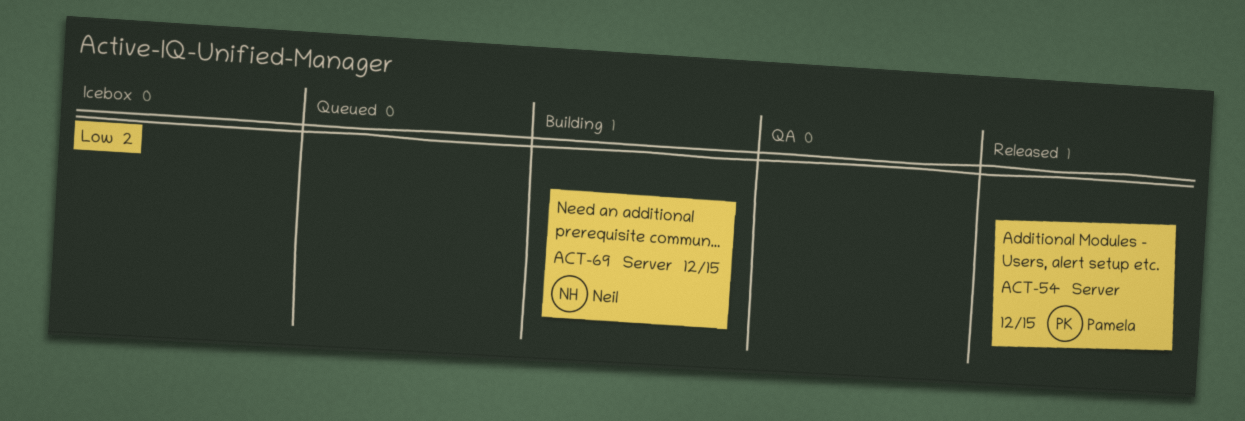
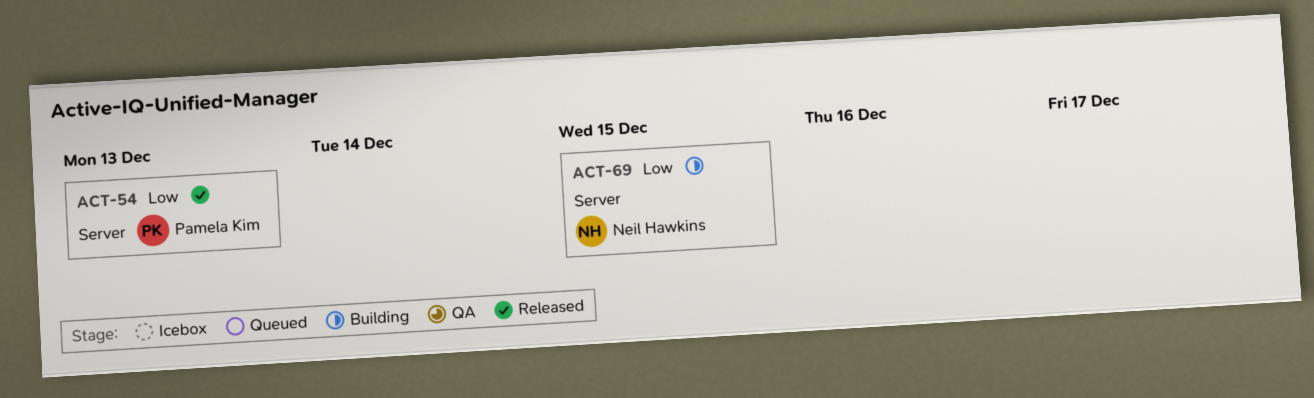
ACT-54, due: Dec 15 -> Dec 13

